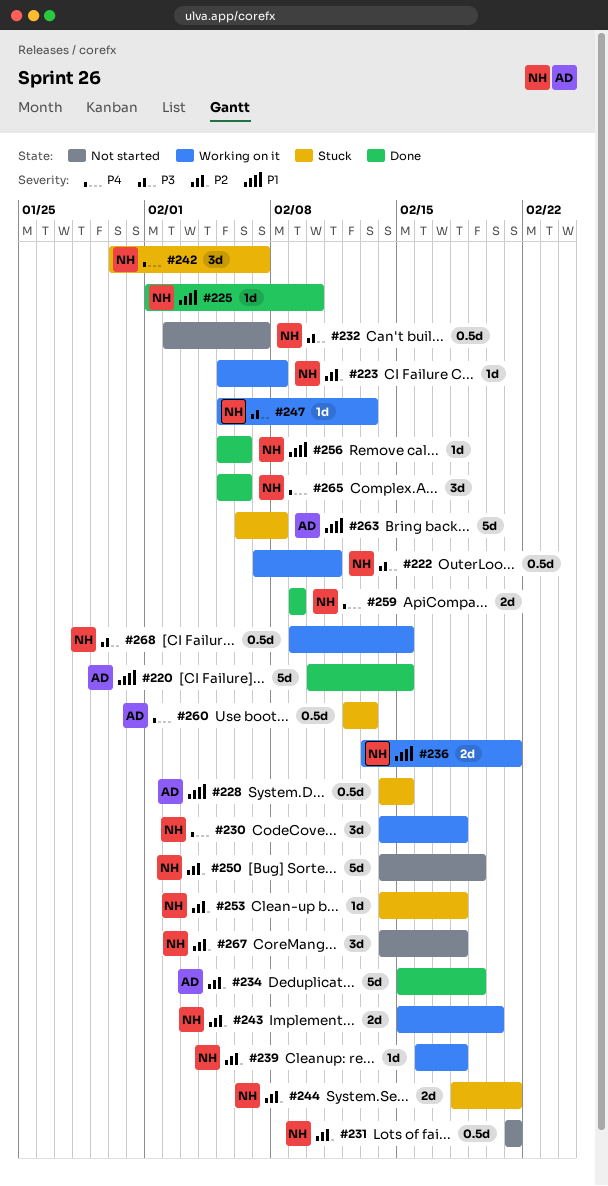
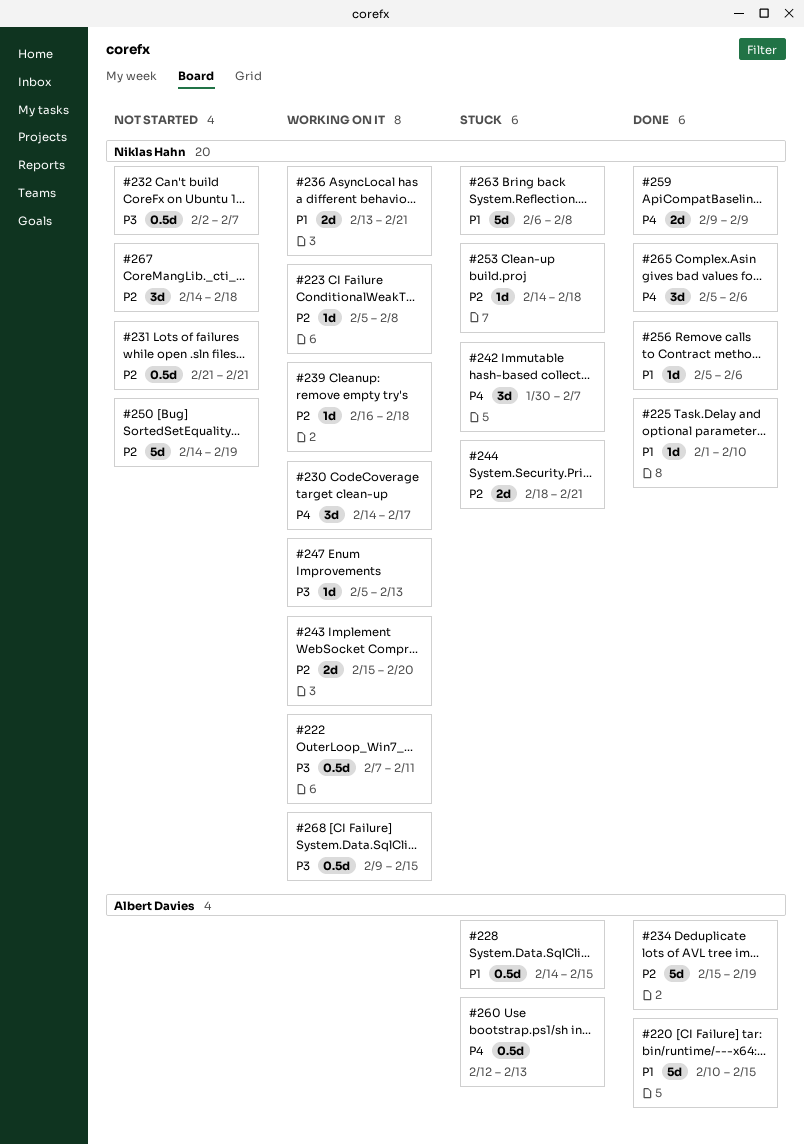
#230, due: Feb 18 -> Feb 17
#263, owner: Albert Davies -> Niklas Hahn

